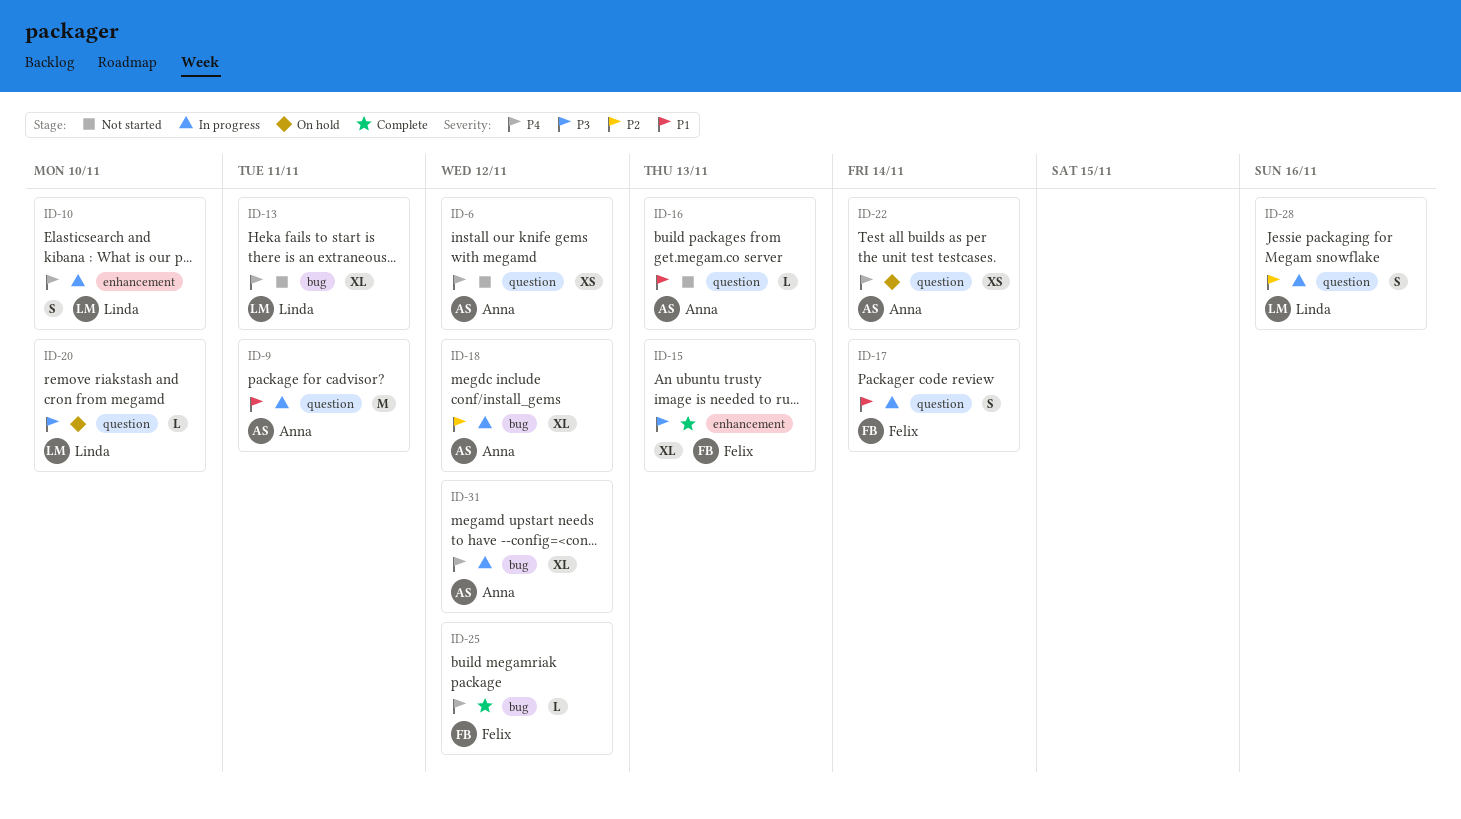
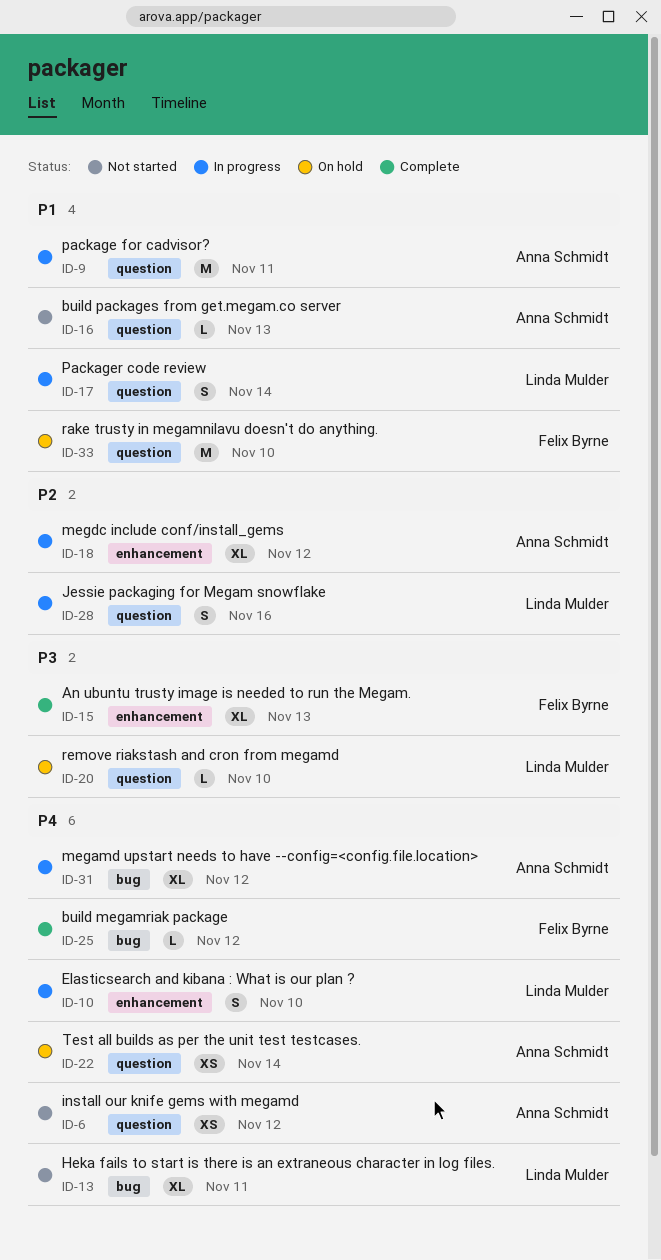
ID-17, owner: Felix Byrne -> Linda Mulder
ID-18, label: bug -> enhancement
ID-33: none -> present

